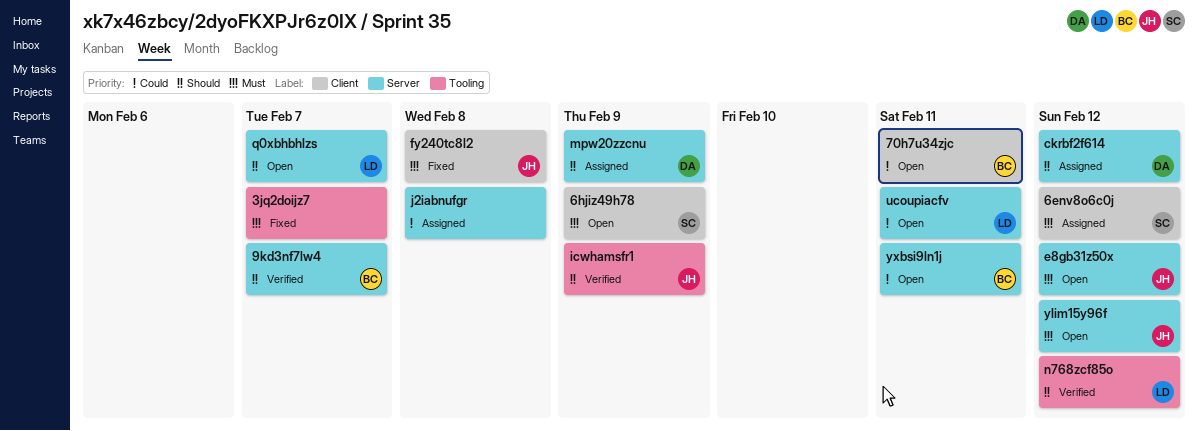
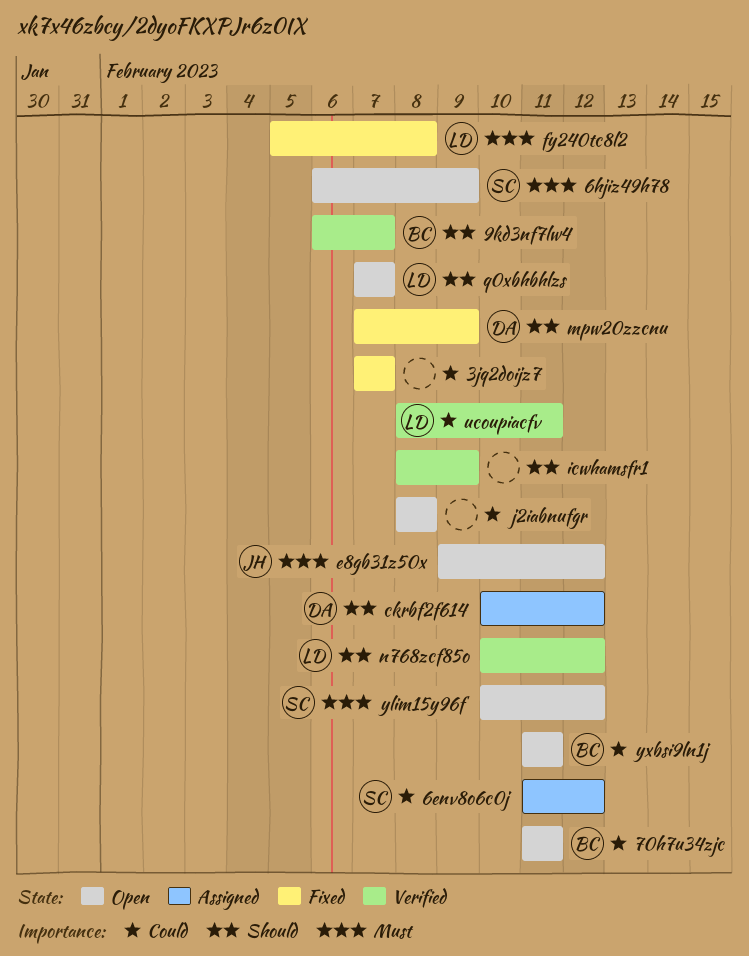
3jq2doijz7, priority: Must -> Could
6env8o6c0j, priority: Must -> Could
fy240tc8l2, owner: JH -> LD
icwhamsfr1, owner: JH -> none
j2iabnufgr, status: Assigned -> Open
mpw20zzcnu, status: Assigned -> Fixed
ucoupiacfv, status: Open -> Verified
ylim15y96f, owner: JH -> SC

